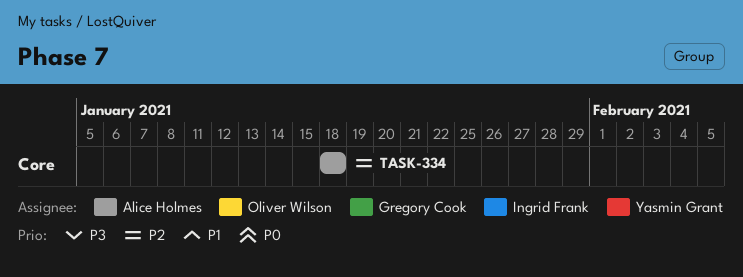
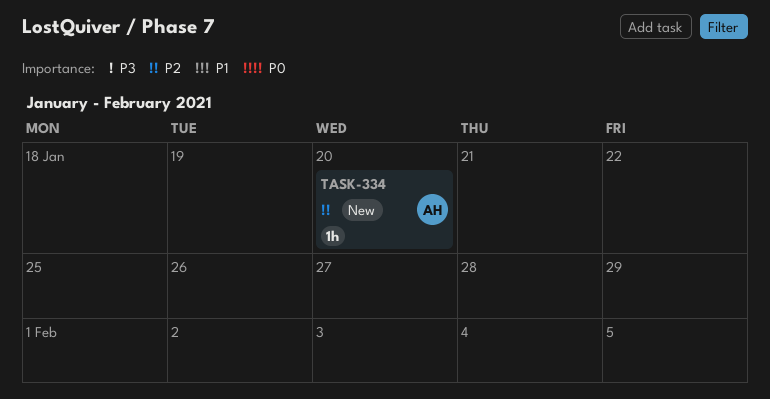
TASK-334, due: Jan 18 -> Jan 20

